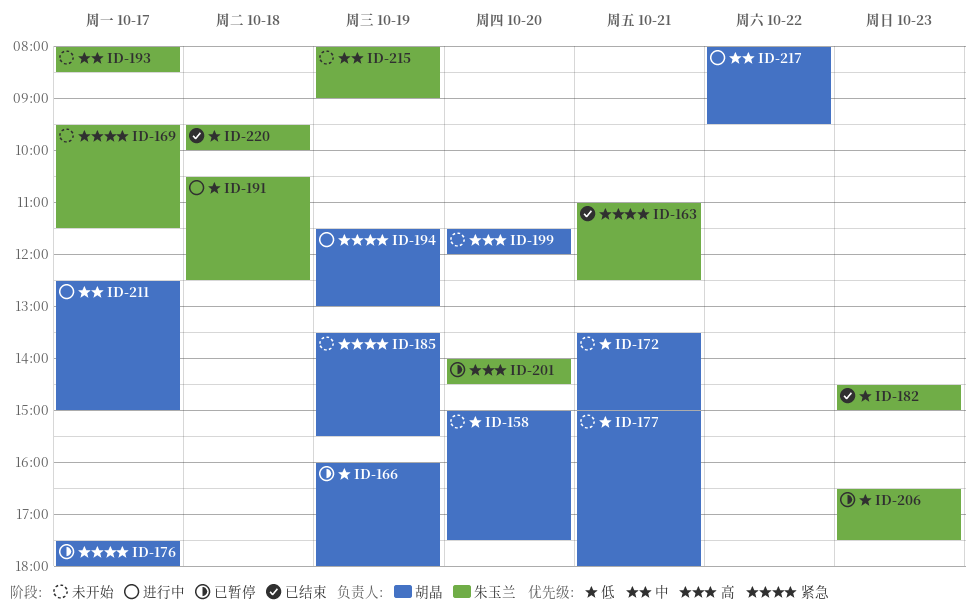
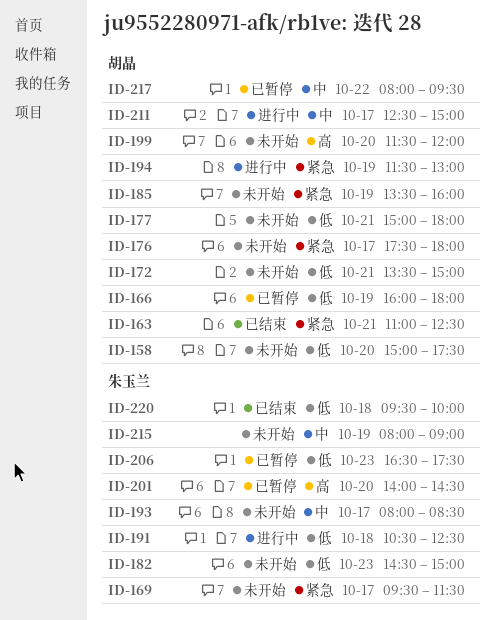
ID-163, owner: 朱玉兰 -> 胡晶
ID-176, status: 已暂停 -> 未开始
ID-182, status: 已结束 -> 未开始
ID-185, ends: 15:30 -> 16:00
ID-217, status: 进行中 -> 已暂停

